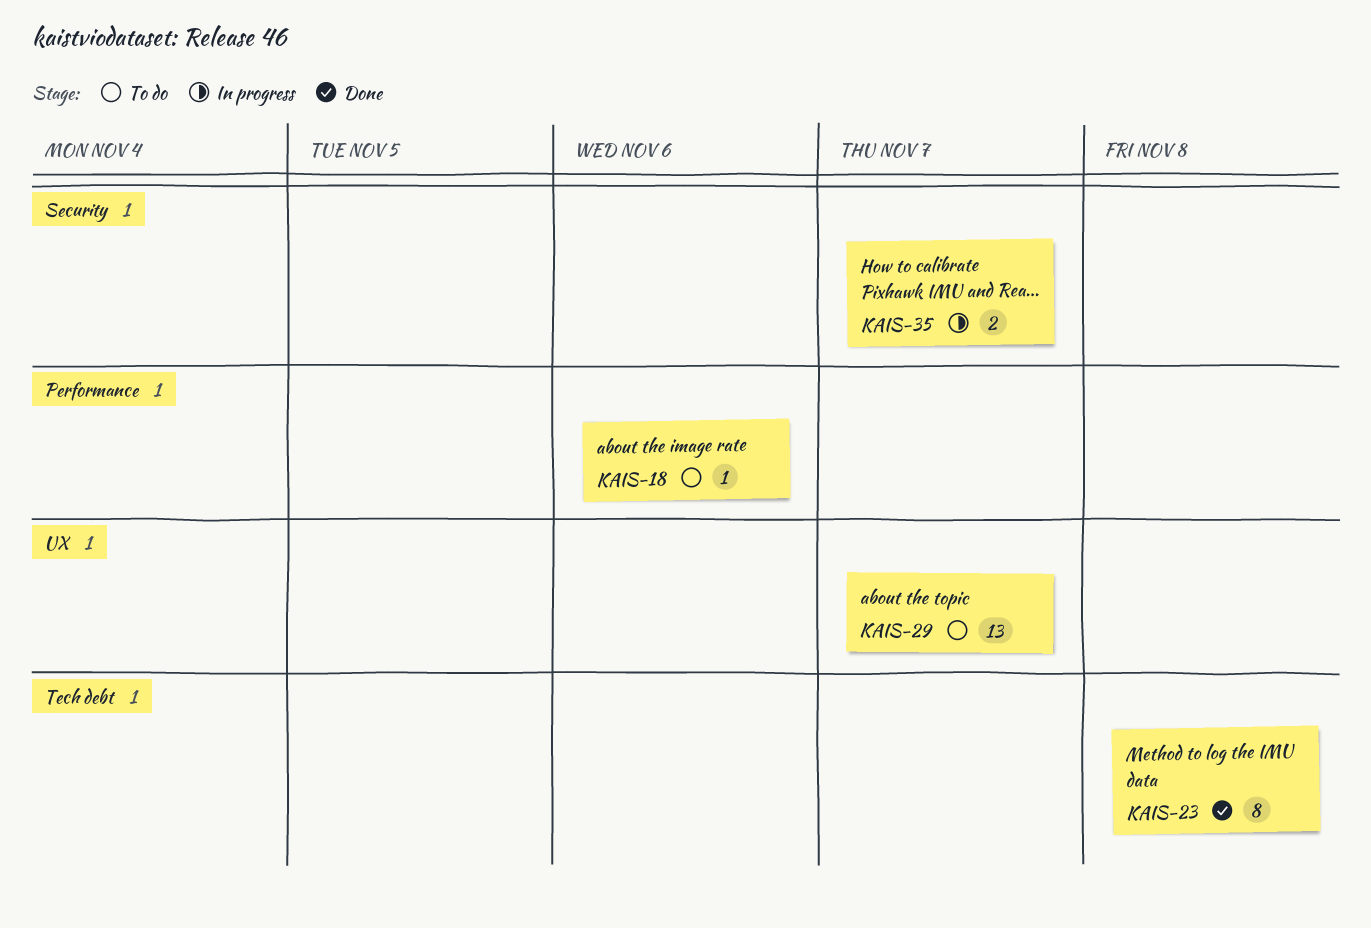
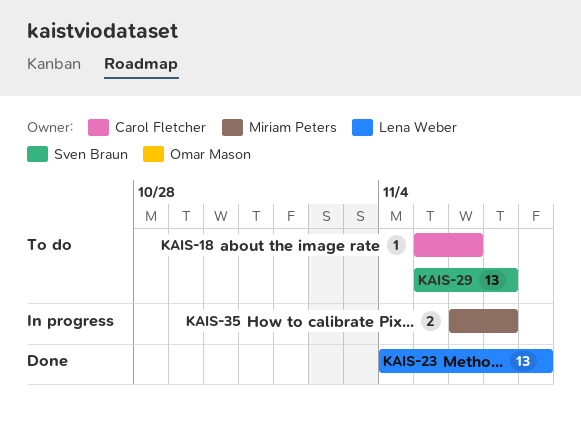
KAIS-23, estimate: 8 -> 13

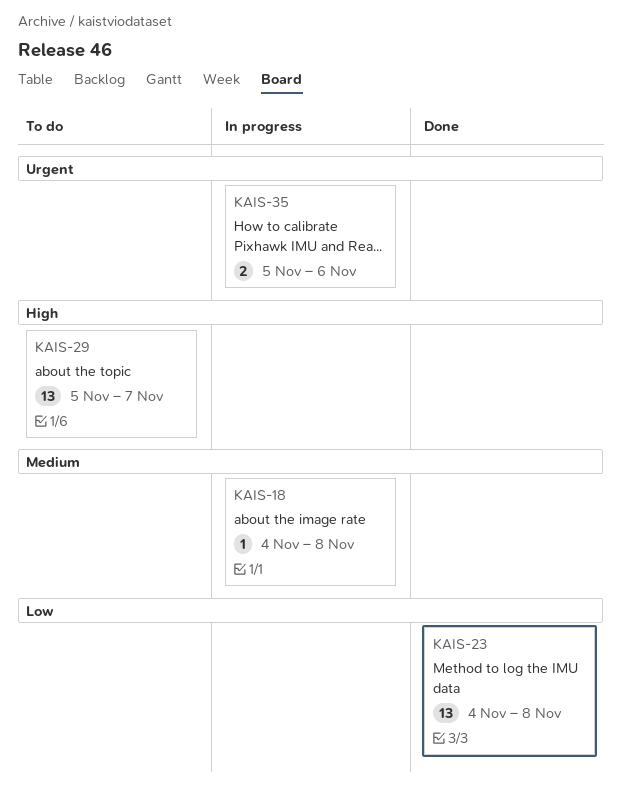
KAIS-18, status: To do -> In progress
KAIS-18, start: Nov 5 -> Nov 4
KAIS-18, due: Nov 6 -> Nov 8
KAIS-35, start: Nov 6 -> Nov 5
KAIS-35, due: Nov 7 -> Nov 6

